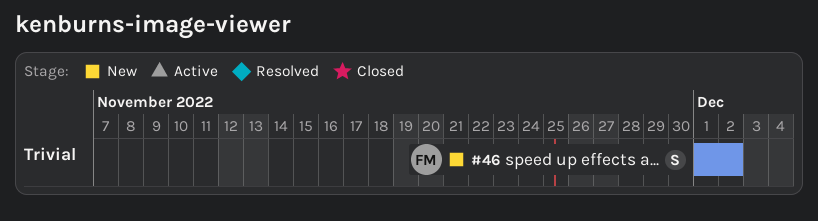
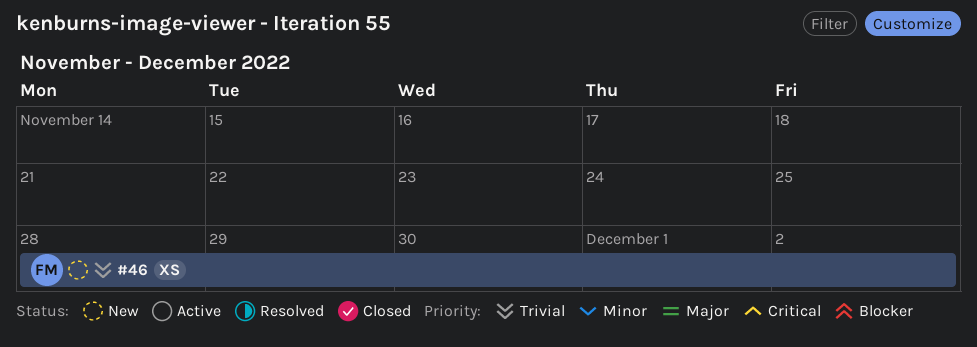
#46, estimate: S -> XS
#46, start: Dec 1 -> Nov 28

